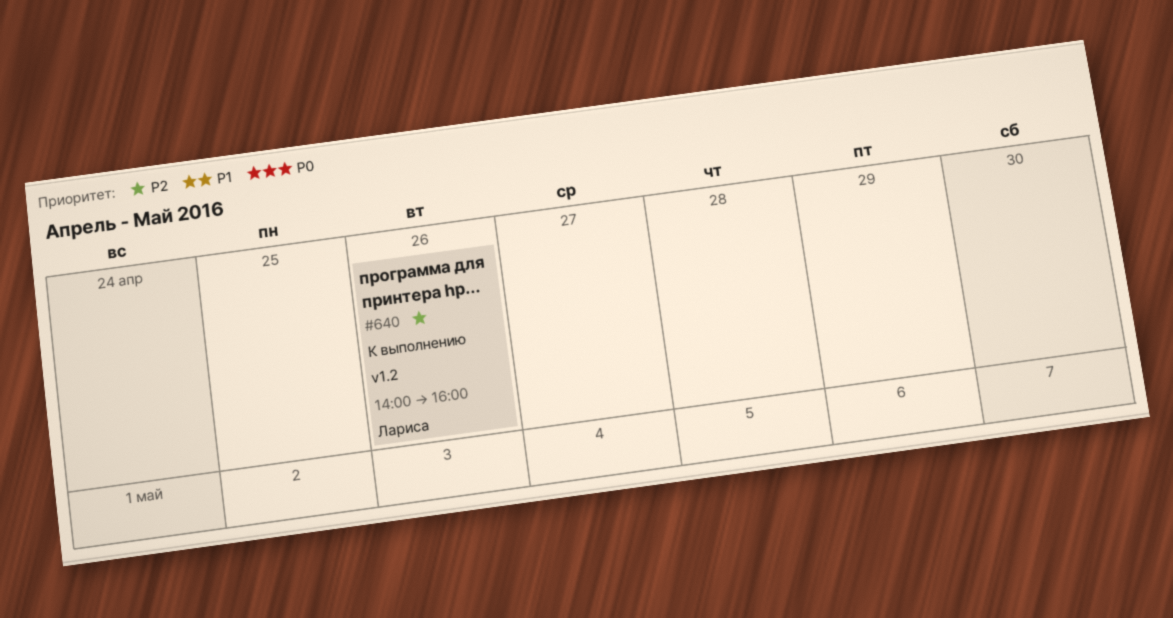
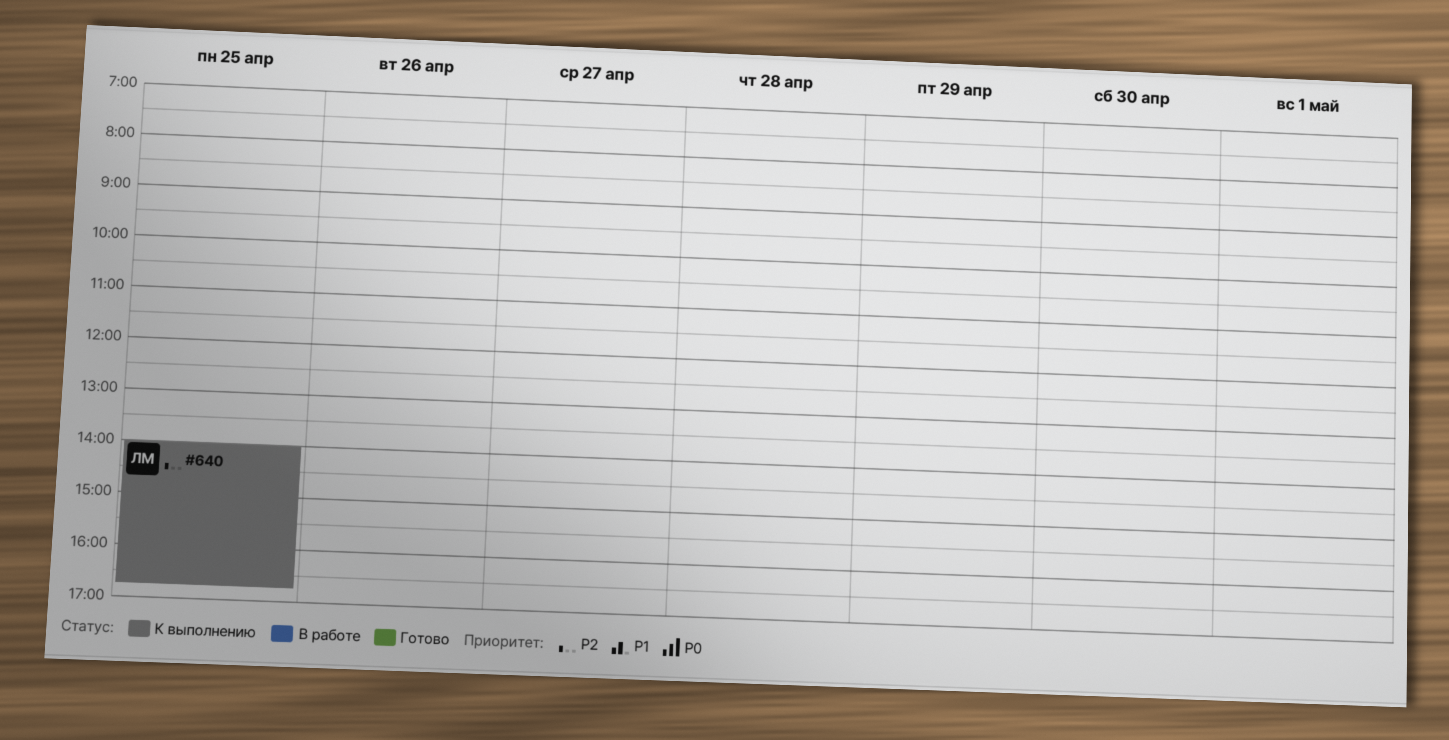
#640, day: Apr 26 -> Apr 25
#640, ends: 16:00 -> 16:45

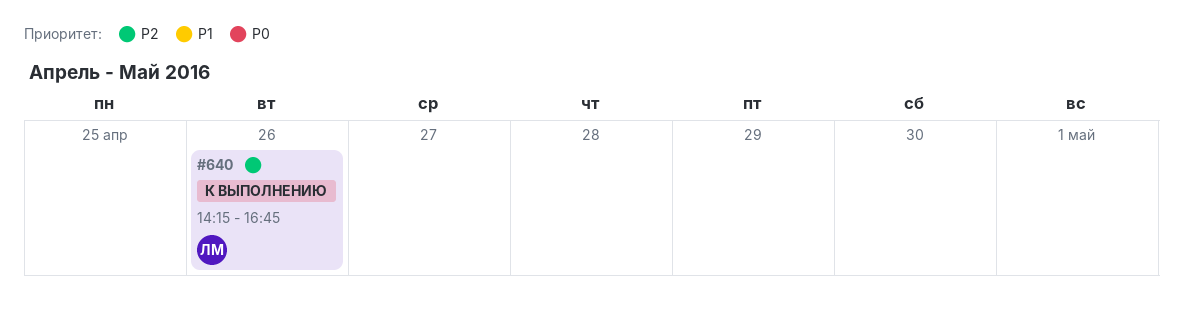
#640, day: Apr 25 -> Apr 26
#640, begins: 14:00 -> 14:15

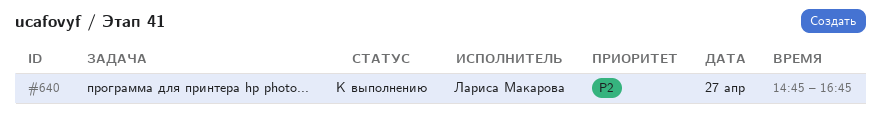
#640, day: Apr 26 -> Apr 27
#640, begins: 14:15 -> 14:45

